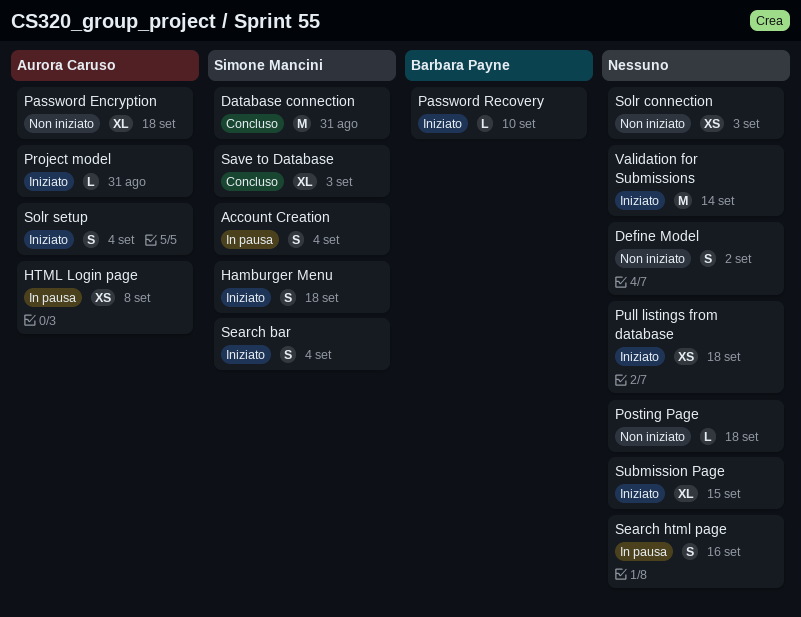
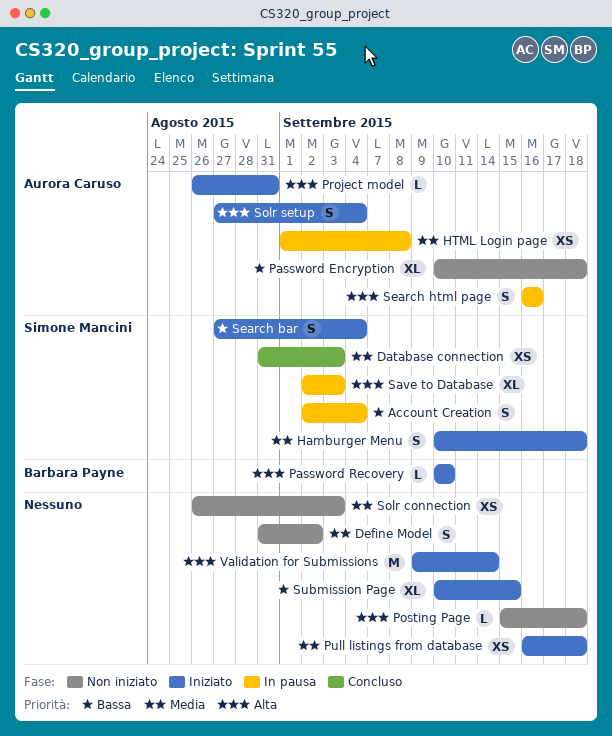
Database connection, estimate: M -> XS
Database connection, due: Aug 31 -> Sep 3
Save to Database, status: Concluso -> In pausa
Search html page, owner: none -> Aurora Caruso

